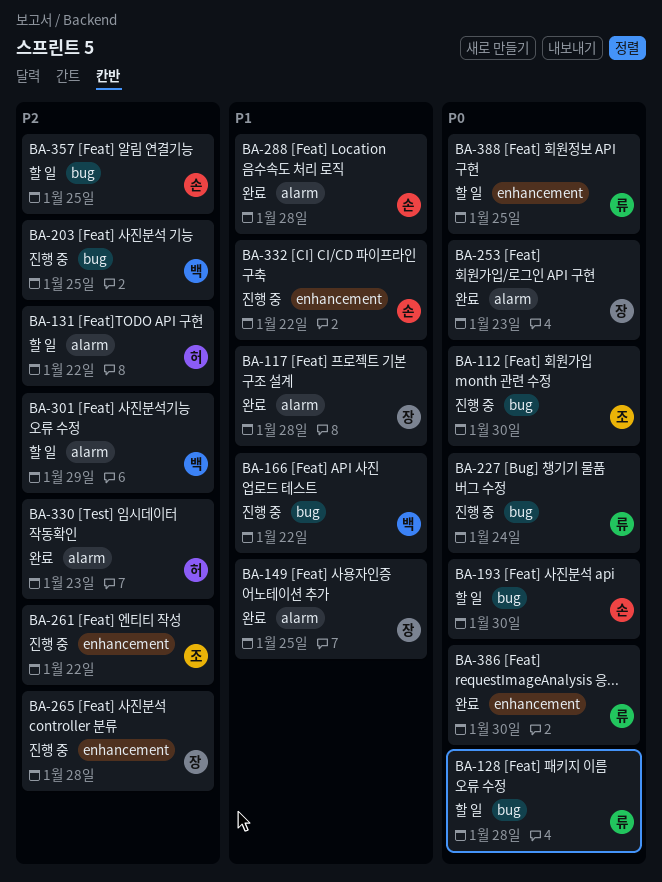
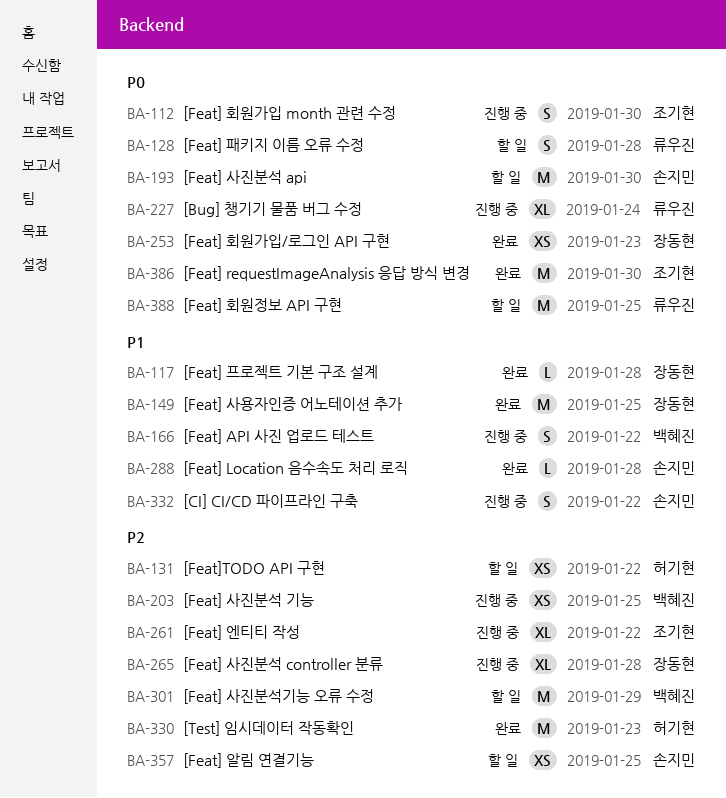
BA-386, owner: 류우진 -> 조기현

